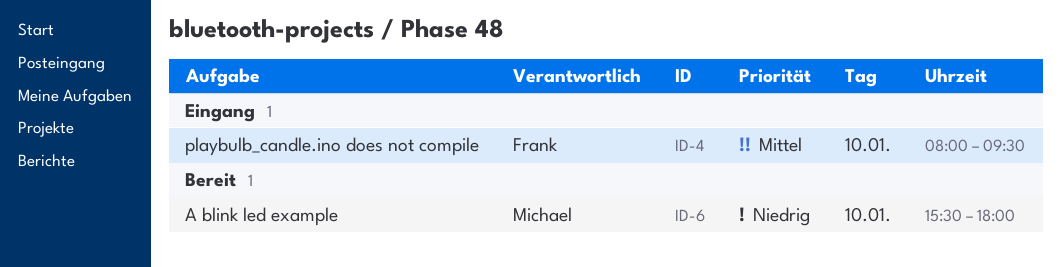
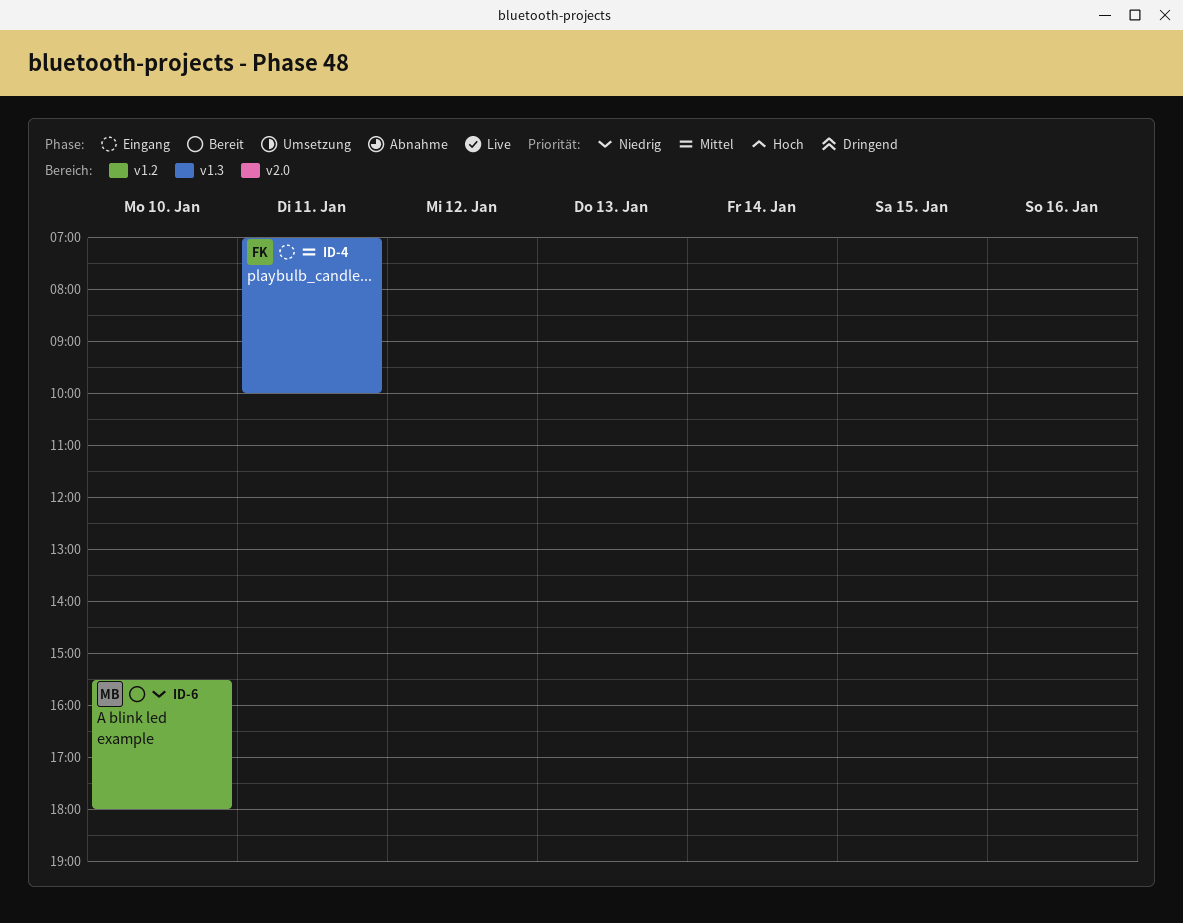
ID-4, day: Jan 10 -> Jan 11
ID-4, begins: 08:00 -> 07:00
ID-4, ends: 09:30 -> 10:00

